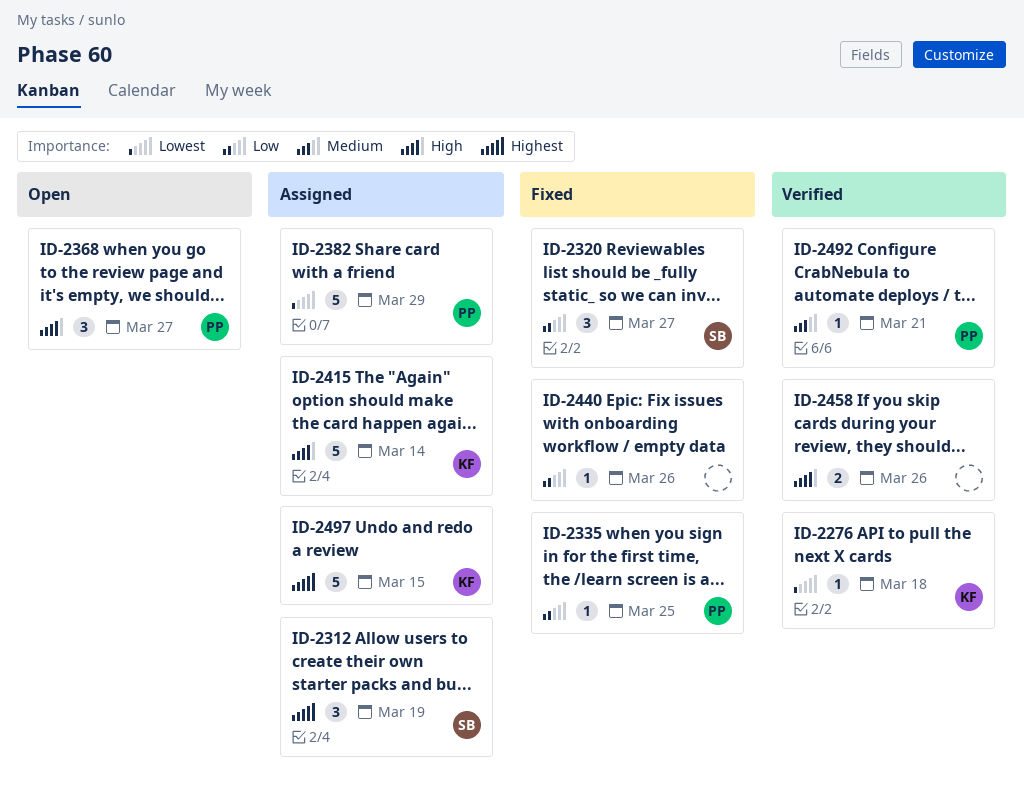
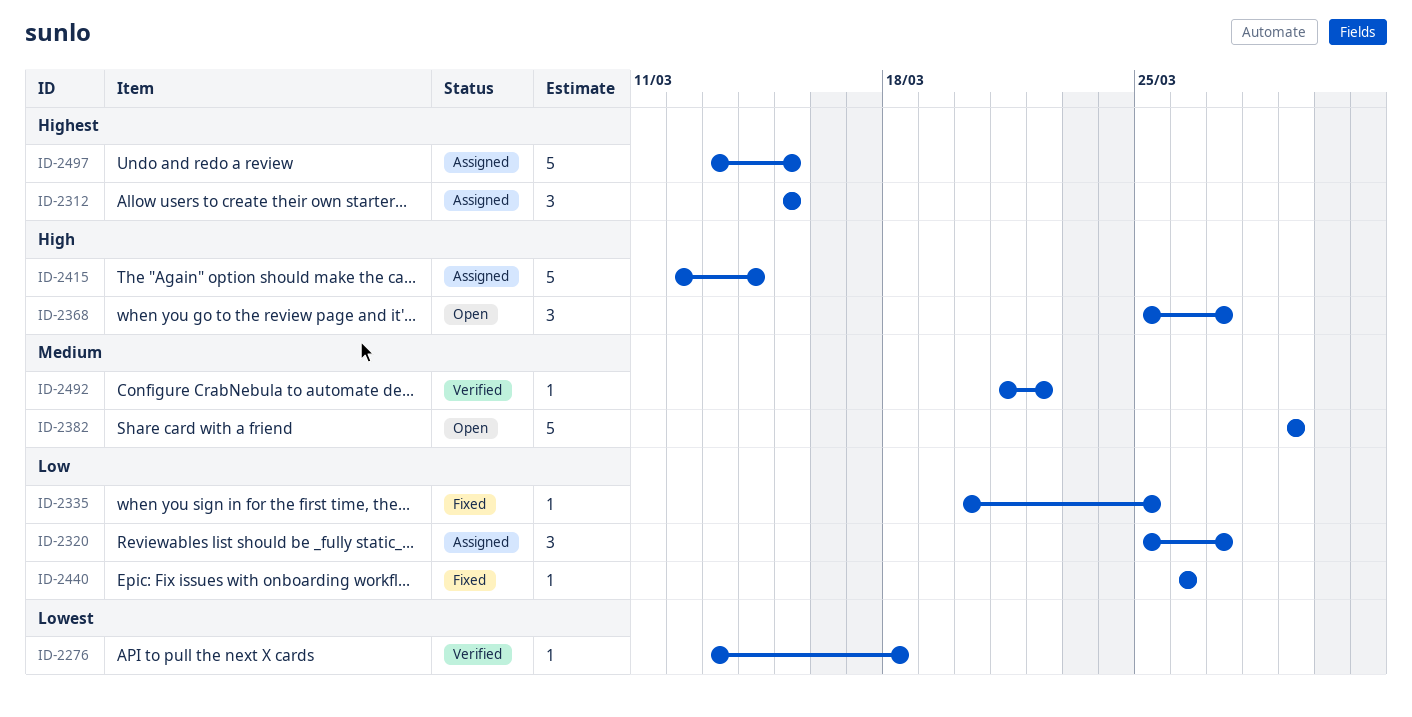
ID-2312, due: Mar 19 -> Mar 15
ID-2320, status: Fixed -> Assigned
ID-2382, status: Assigned -> Open
ID-2382, priority: Lowest -> Medium
ID-2458: present -> none
ID-2492, due: Mar 21 -> Mar 22

